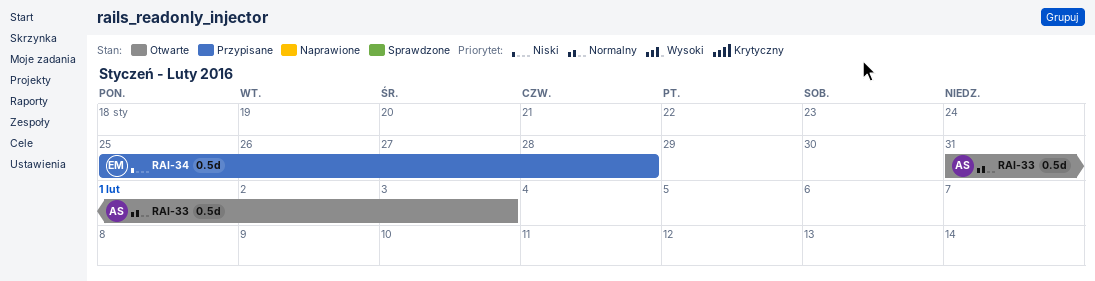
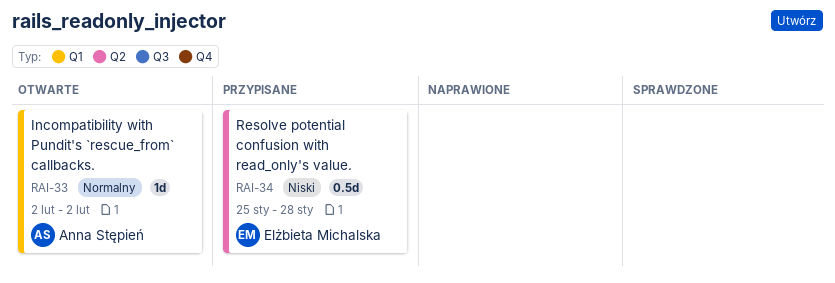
RAI-33, estimate: 0.5d -> 1d
RAI-33, start: Jan 31 -> Feb 2
RAI-33, due: Feb 3 -> Feb 2

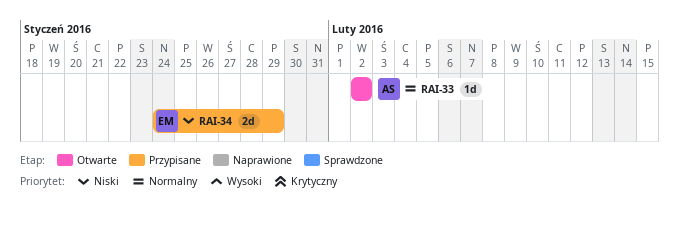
RAI-34, estimate: 0.5d -> 2d
RAI-34, start: Jan 25 -> Jan 24
RAI-34, due: Jan 28 -> Jan 29

